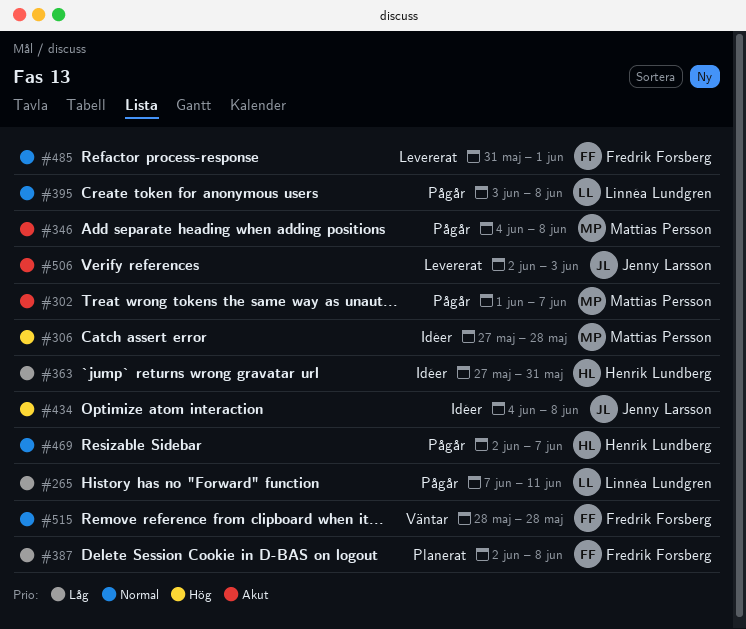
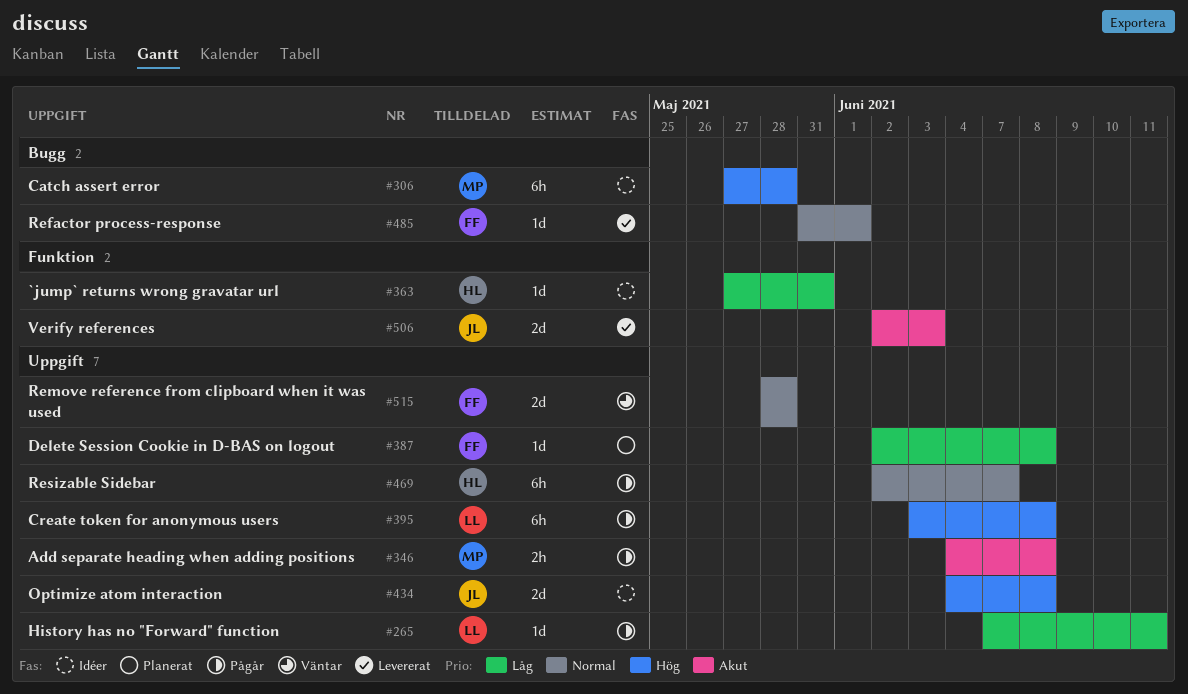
#302: present -> none
#395, priority: Normal -> Hög

